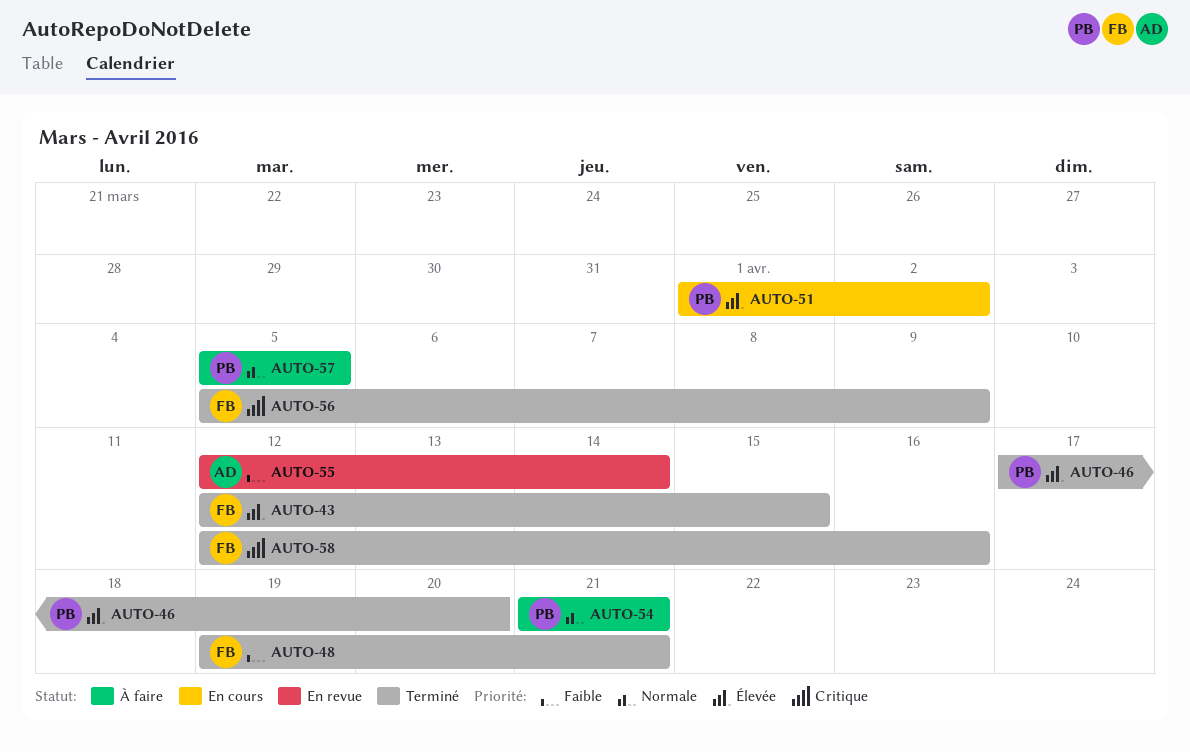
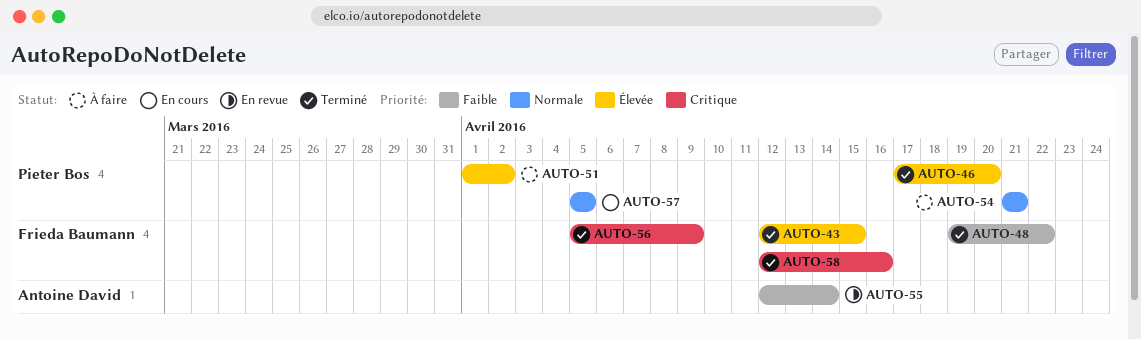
AUTO-48, due: Apr 21 -> Apr 22
AUTO-51, status: En cours -> À faire
AUTO-57, status: À faire -> En cours

